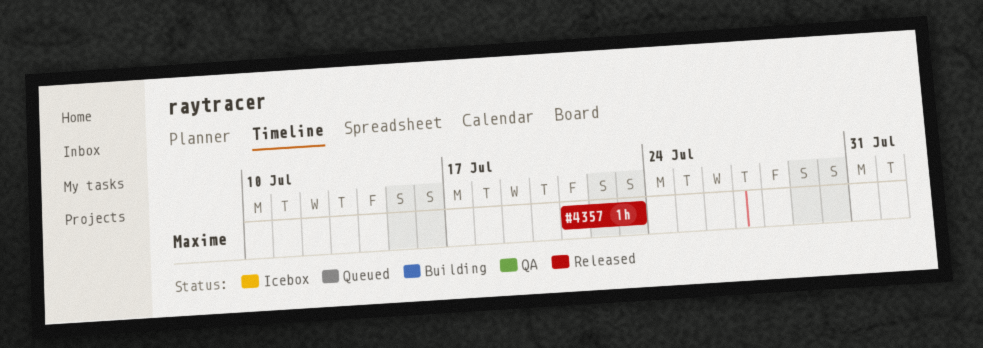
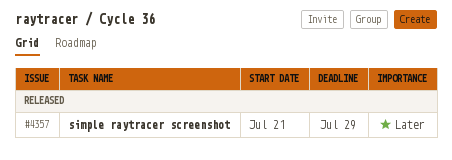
#4357, due: Jul 23 -> Jul 29

